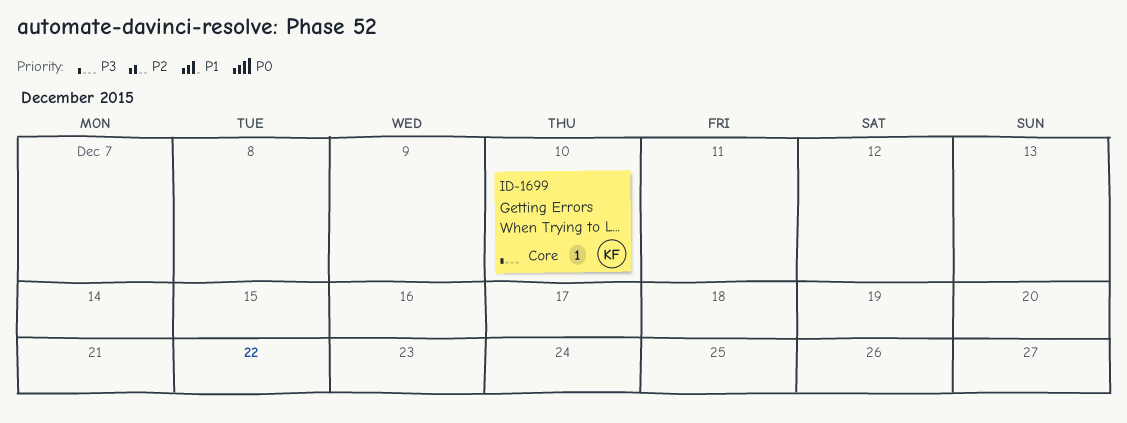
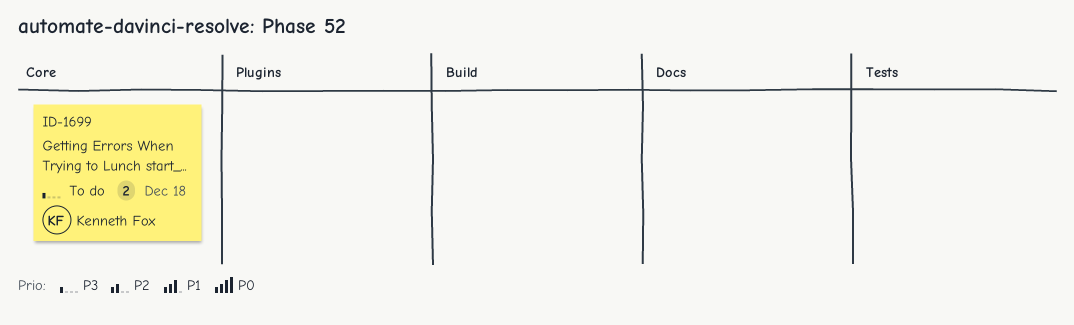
ID-1699, estimate: 1 -> 2
ID-1699, due: Dec 10 -> Dec 18

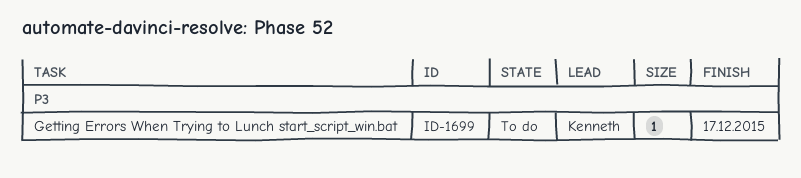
ID-1699, estimate: 2 -> 1
ID-1699, due: Dec 18 -> Dec 17

